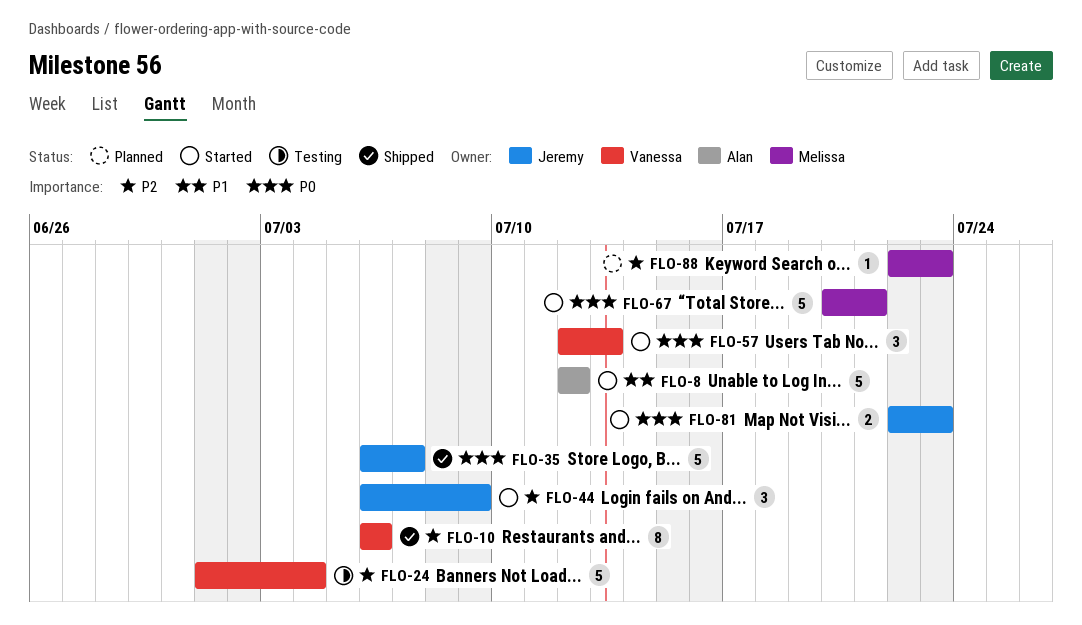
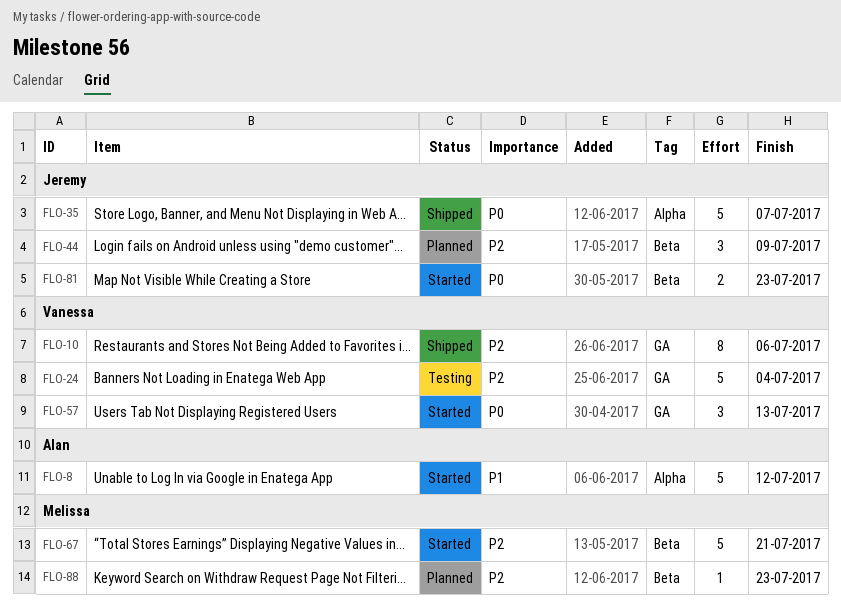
FLO-44, status: Started -> Planned
FLO-67, priority: P0 -> P2

